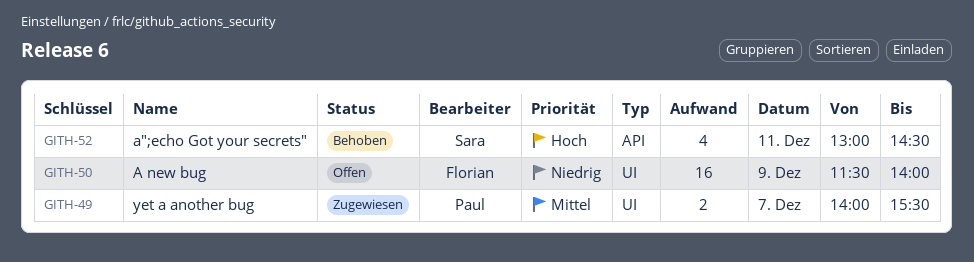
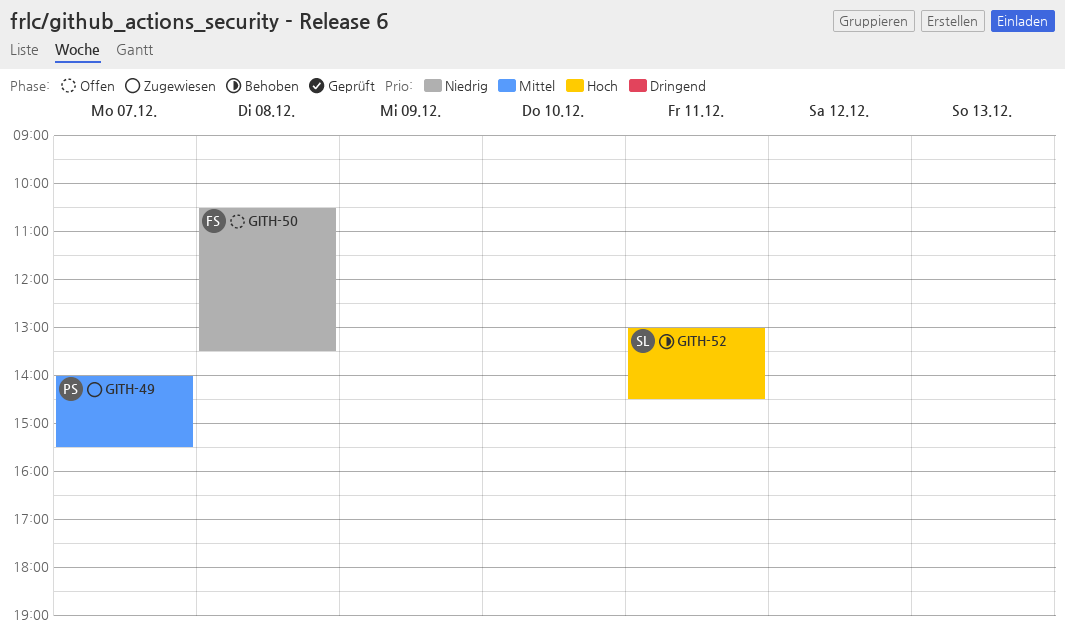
GITH-50, day: Dec 9 -> Dec 8
GITH-50, begins: 11:30 -> 10:30
GITH-50, ends: 14:00 -> 13:30

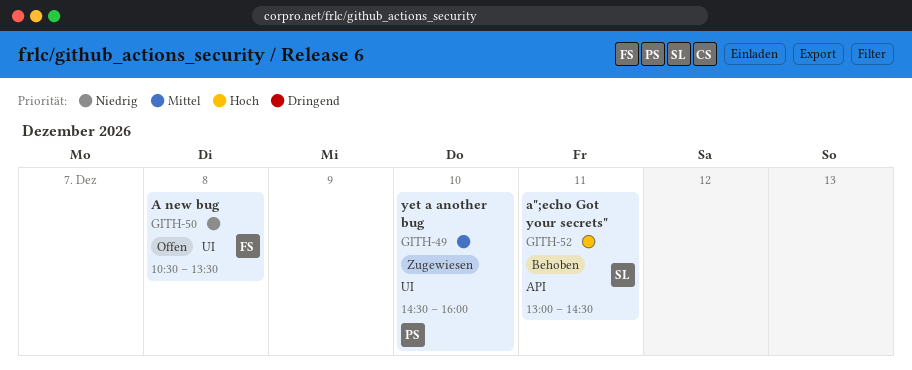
GITH-49, day: Dec 7 -> Dec 10
GITH-49, begins: 14:00 -> 14:30
GITH-49, ends: 15:30 -> 16:00

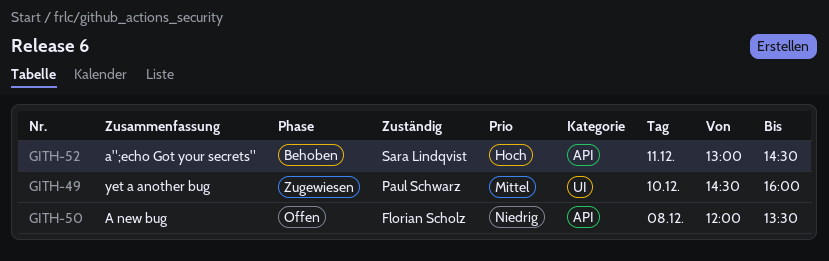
GITH-50, label: UI -> API
GITH-50, begins: 10:30 -> 12:00

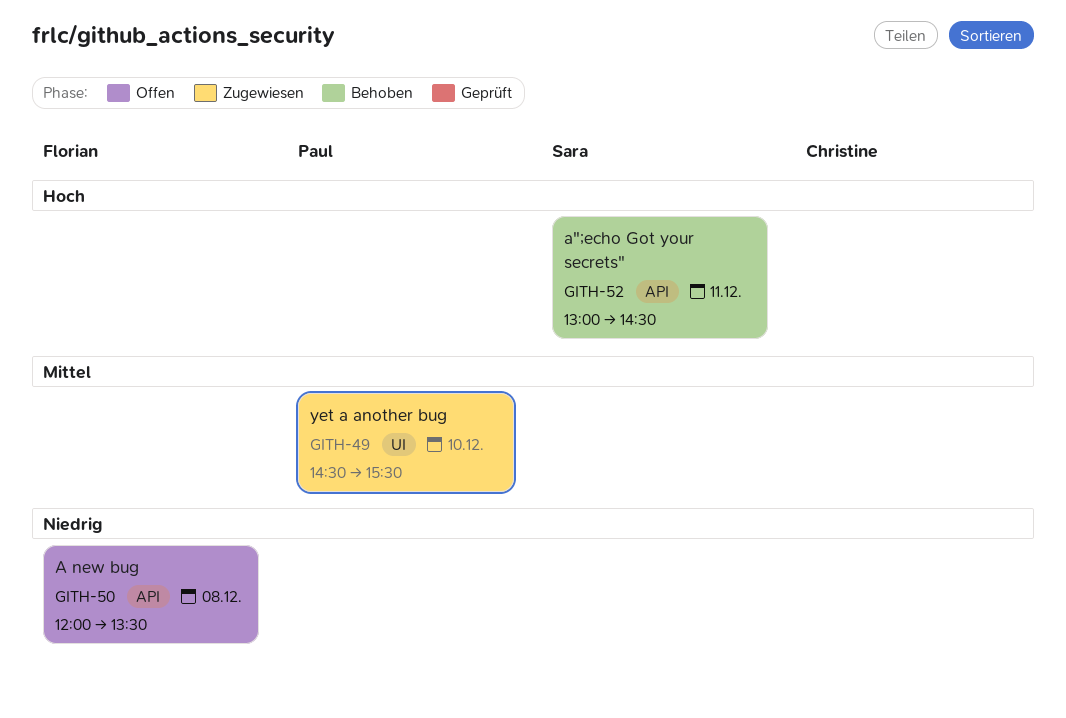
GITH-49, ends: 16:00 -> 15:30

